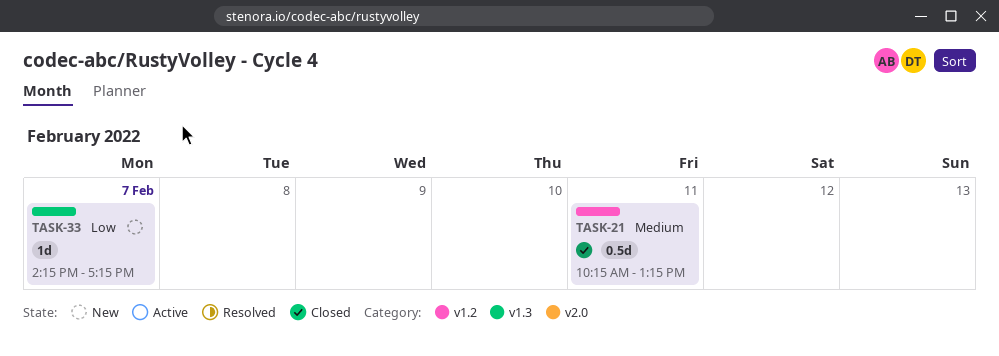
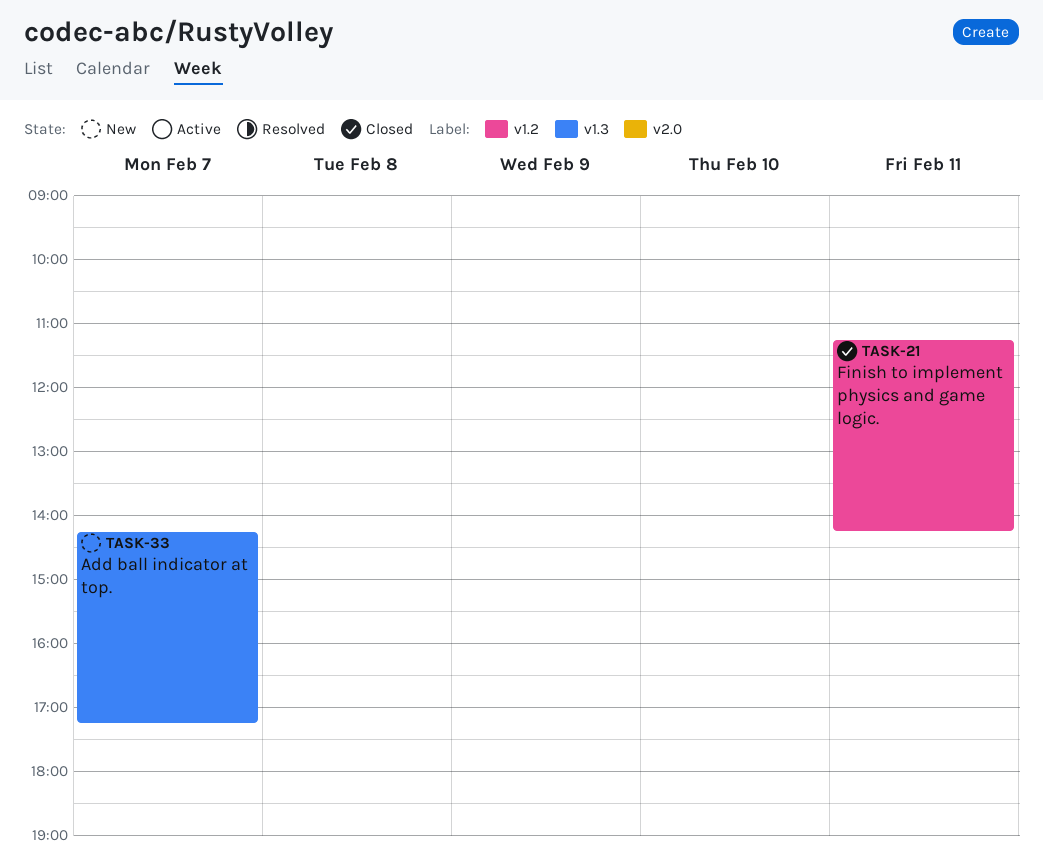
TASK-21, begins: 10:15 -> 11:15
TASK-21, ends: 13:15 -> 14:15

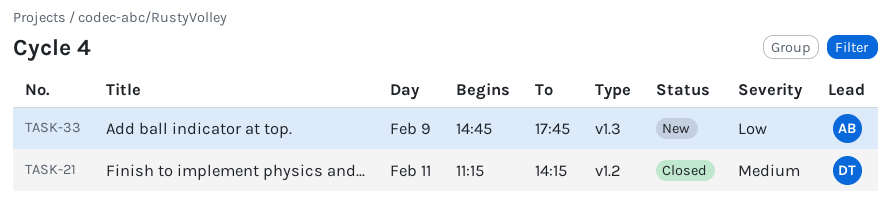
TASK-33, day: Feb 7 -> Feb 9
TASK-33, begins: 14:15 -> 14:45
TASK-33, ends: 17:15 -> 17:45

